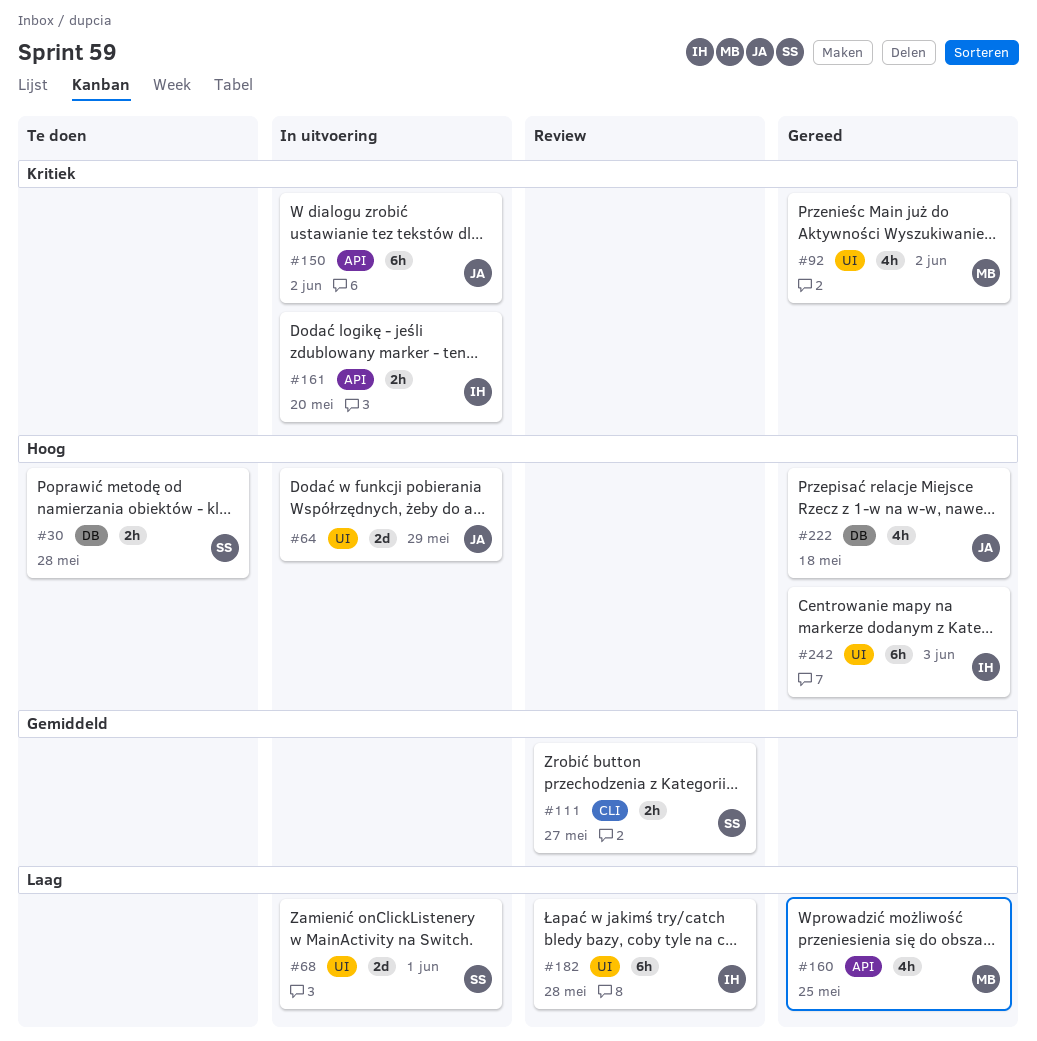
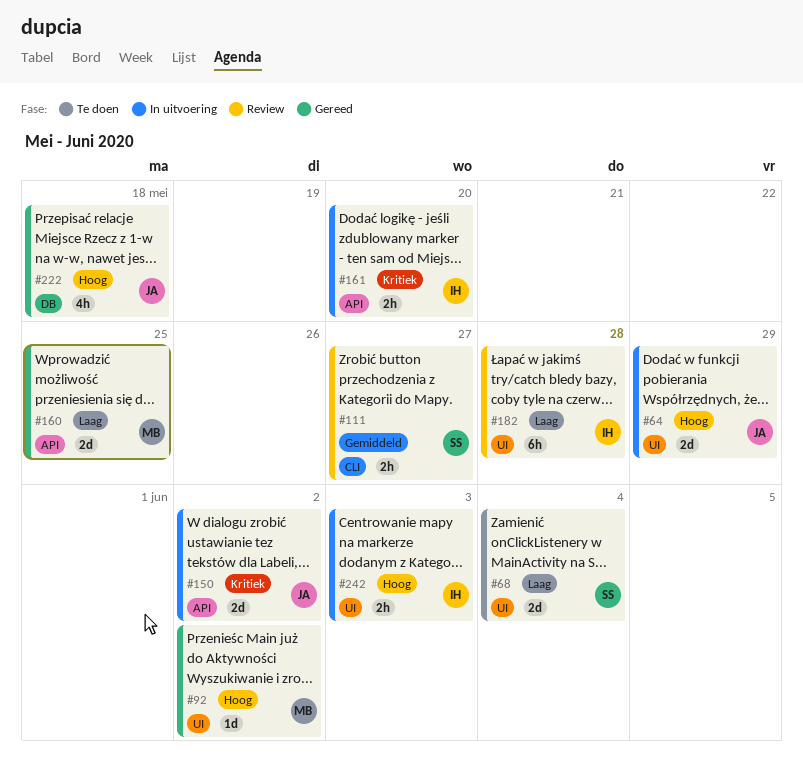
#30: present -> none
#68, status: In uitvoering -> Te doen
#68, due: Jun 1 -> Jun 4
#92, priority: Kritiek -> Hoog
#92, estimate: 4h -> 1d
#150, estimate: 6h -> 2d
#160, estimate: 4h -> 2d
#242, status: Gereed -> In uitvoering
#242, estimate: 6h -> 2h

